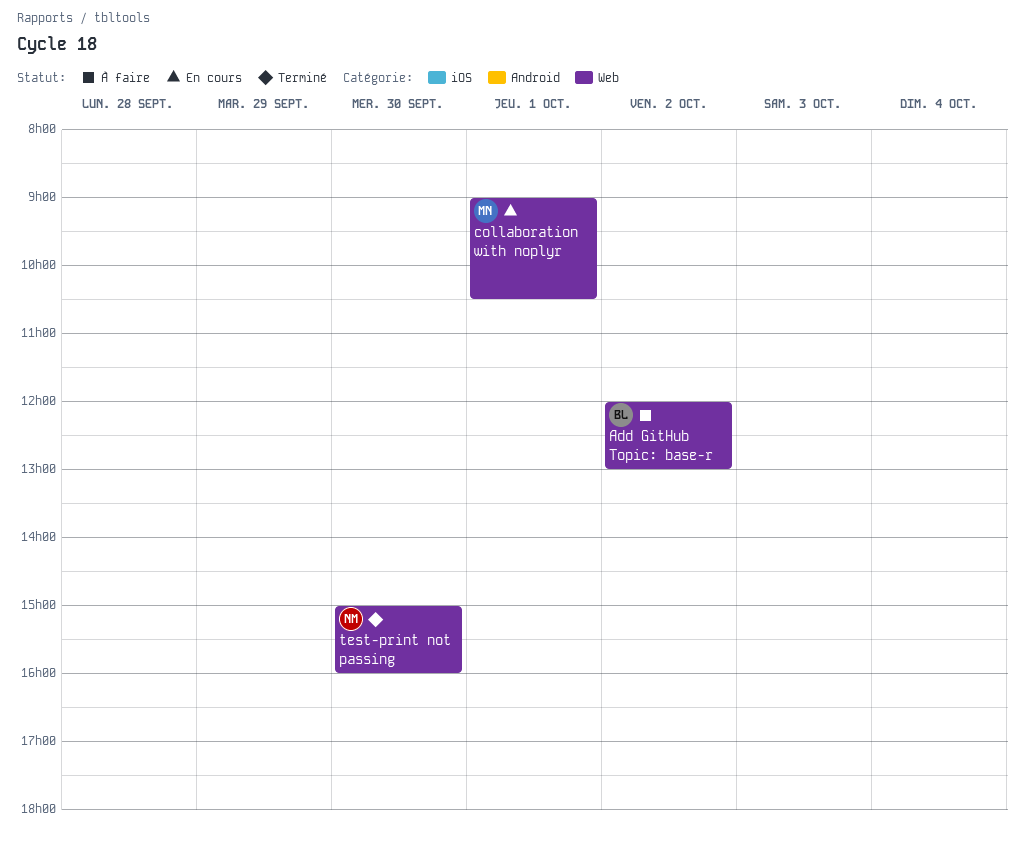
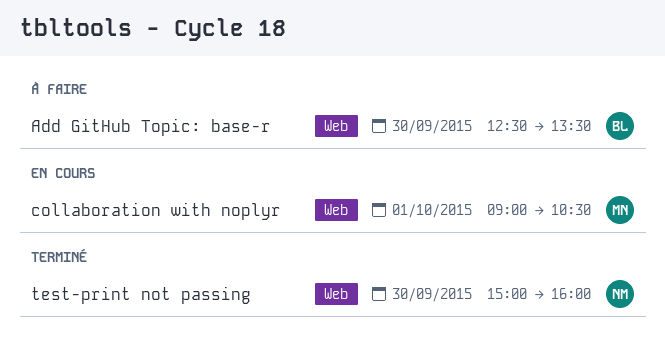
Add GitHub Topic: base-r, day: Oct 2 -> Sep 30
Add GitHub Topic: base-r, begins: 12:00 -> 12:30
Add GitHub Topic: base-r, ends: 13:00 -> 13:30

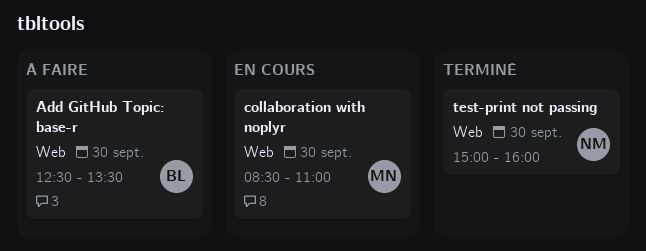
collaboration with noplyr, day: Oct 1 -> Sep 30
collaboration with noplyr, begins: 09:00 -> 08:30
collaboration with noplyr, ends: 10:30 -> 11:00

